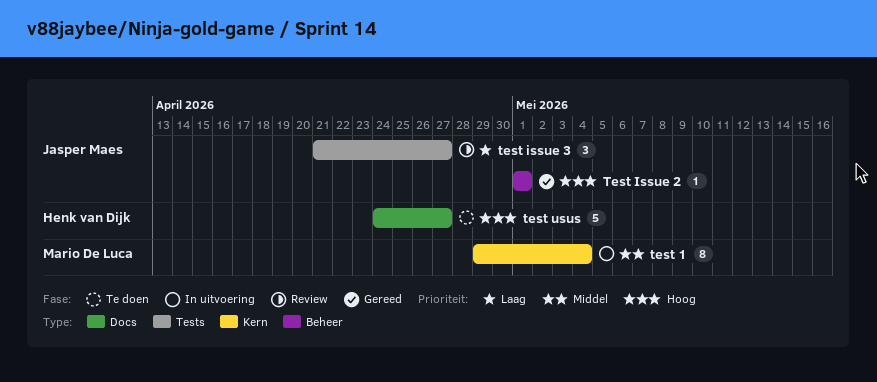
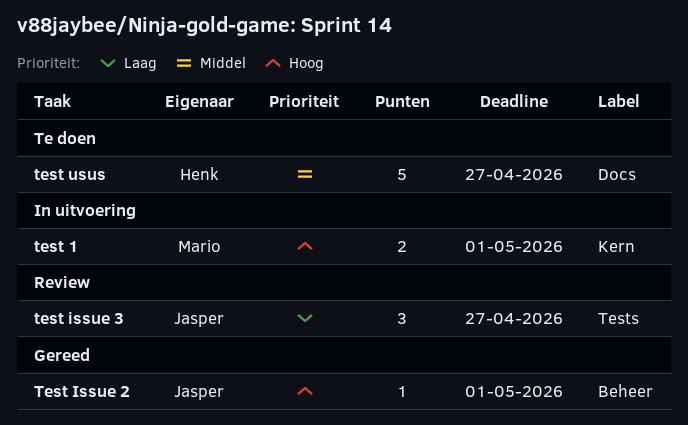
test 1, priority: Middel -> Hoog
test 1, estimate: 8 -> 2
test 1, due: May 4 -> May 1
test usus, priority: Hoog -> Middel

